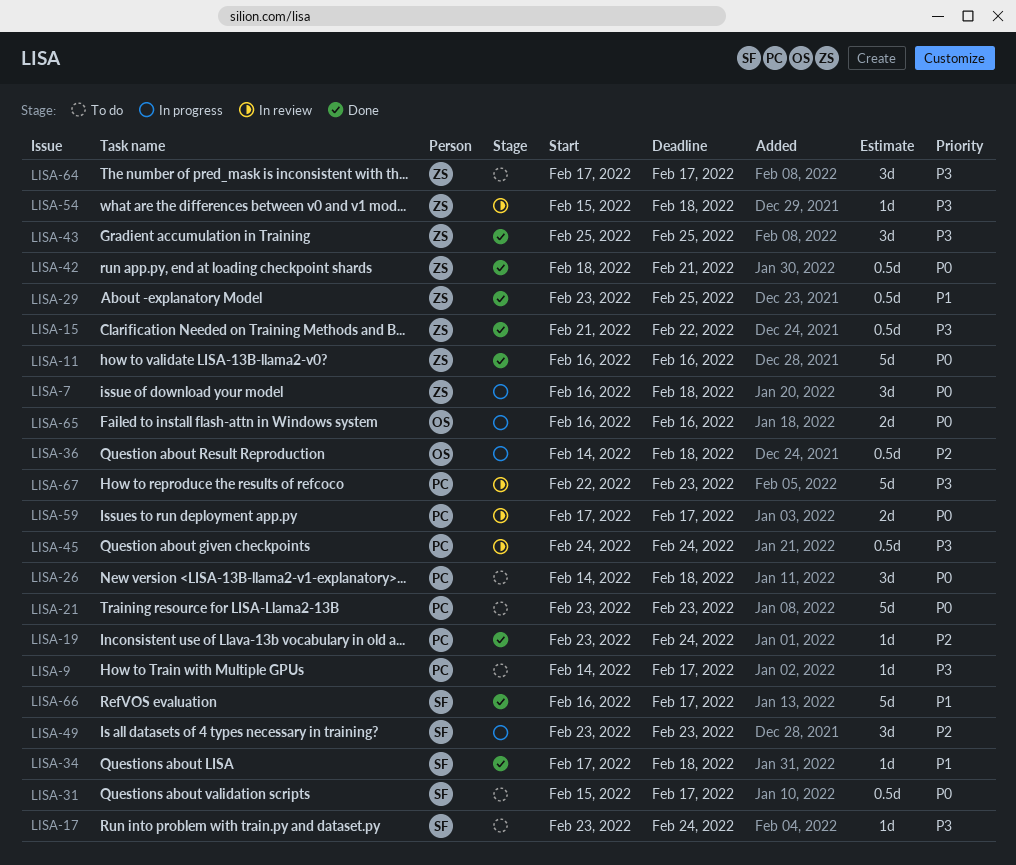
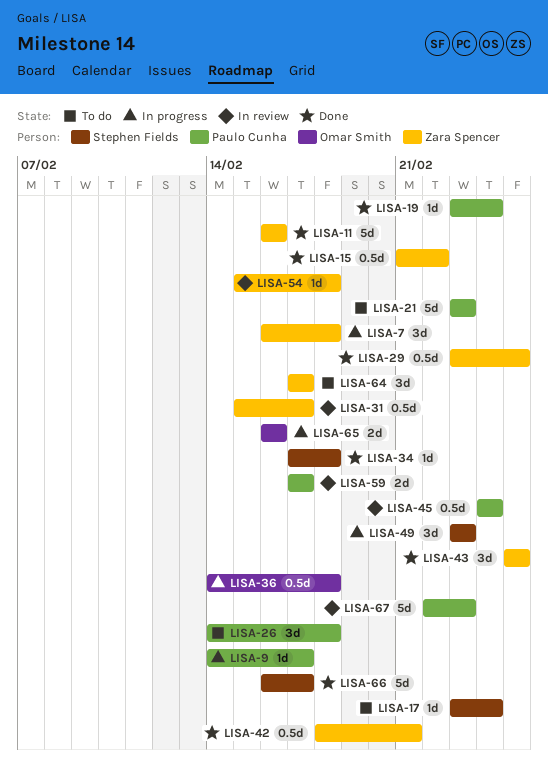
LISA-9, status: To do -> In progress
LISA-31, status: To do -> In review
LISA-31, owner: Stephen Fields -> Zara Spencer

